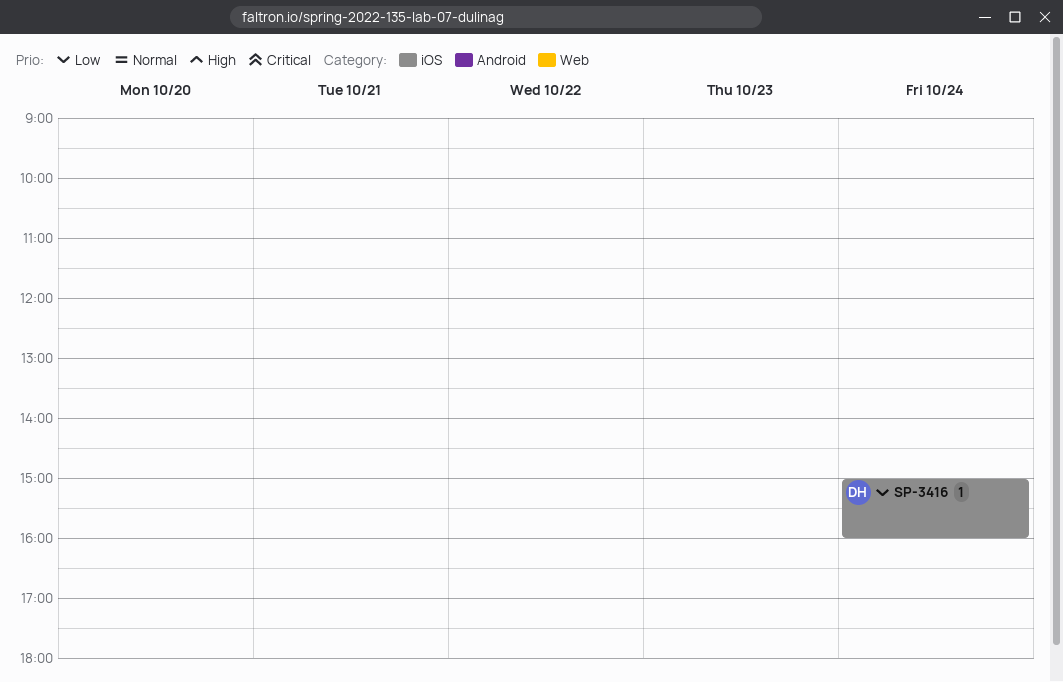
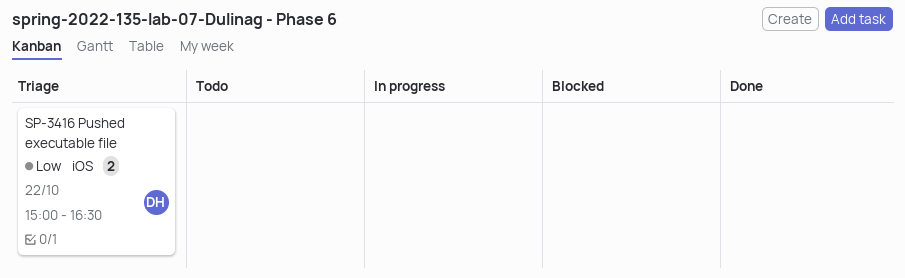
SP-3416, estimate: 1 -> 2
SP-3416, day: Oct 24 -> Oct 22
SP-3416, ends: 16:00 -> 16:30

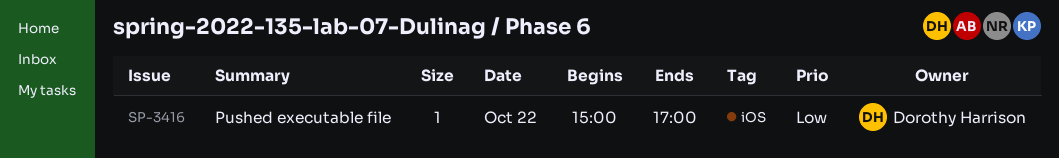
SP-3416, estimate: 2 -> 1
SP-3416, ends: 16:30 -> 17:00

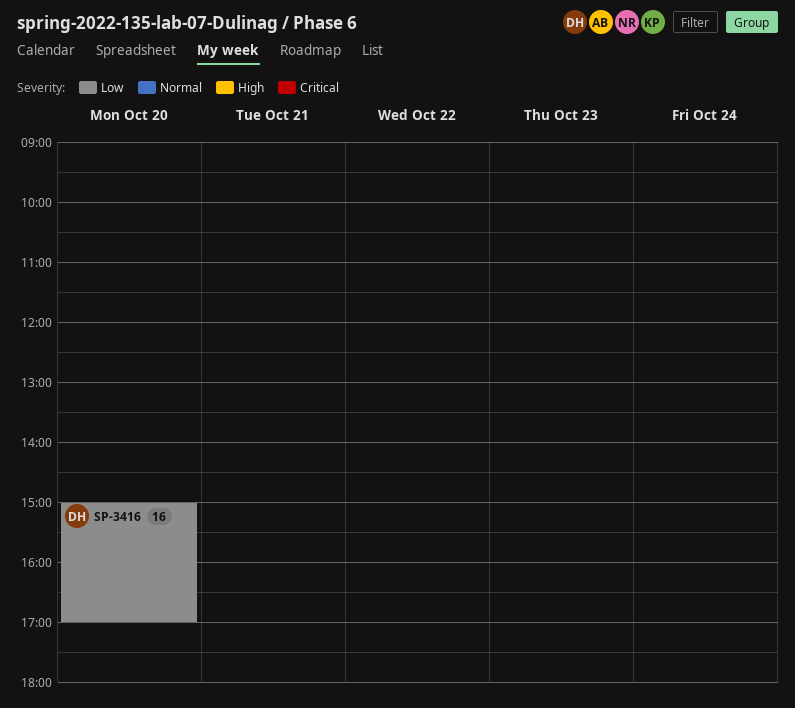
SP-3416, estimate: 1 -> 16
SP-3416, day: Oct 22 -> Oct 20

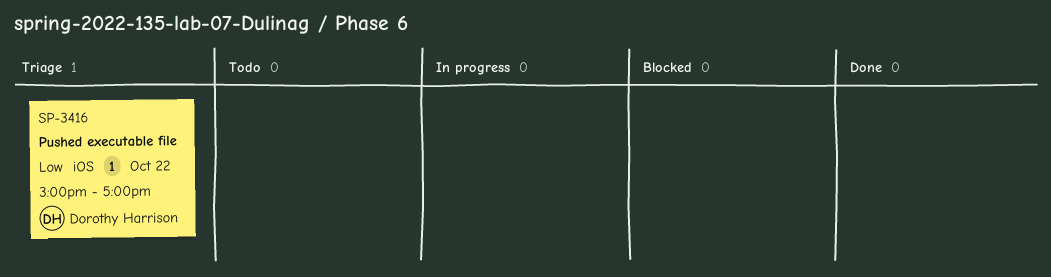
SP-3416, estimate: 16 -> 1
SP-3416, day: Oct 20 -> Oct 22

